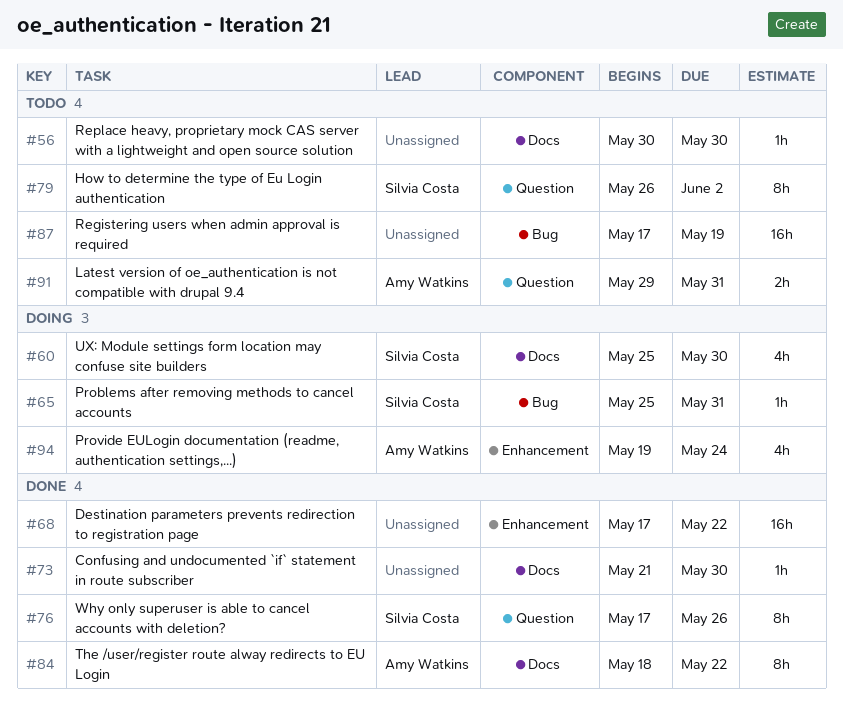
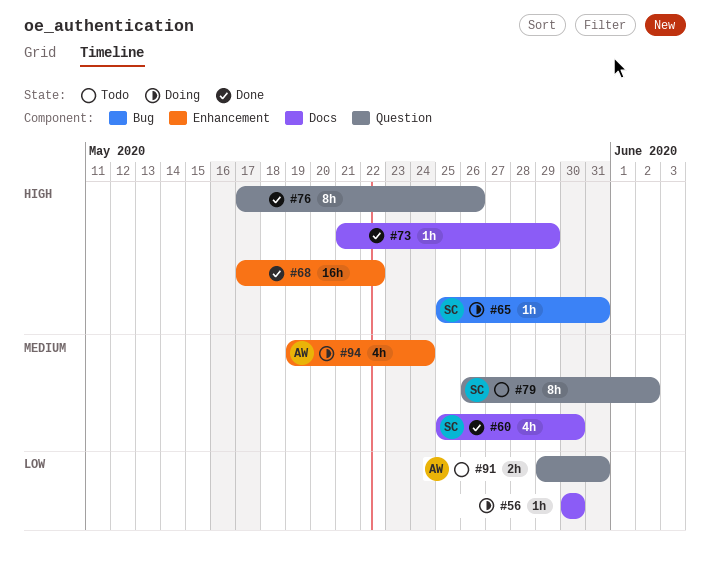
#56, status: Todo -> Doing
#60, status: Doing -> Done
#73, due: May 30 -> May 29
#76, owner: Silvia Costa -> none
#84: present -> none
#87: present -> none

